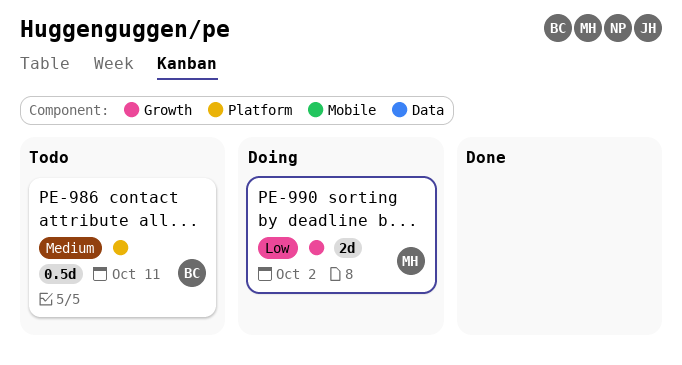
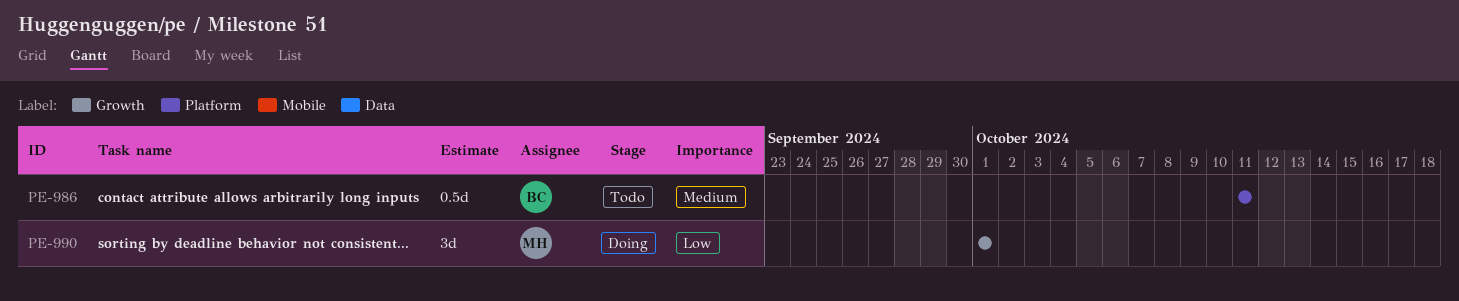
PE-990, estimate: 2d -> 3d
PE-990, due: Oct 2 -> Oct 1

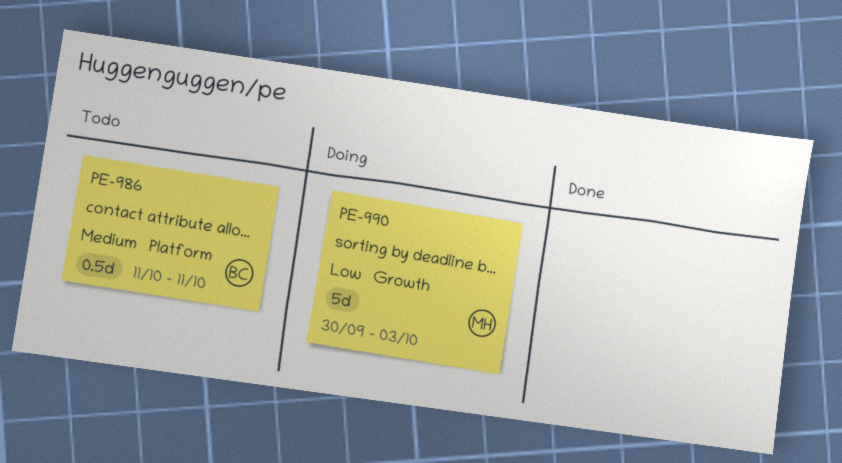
PE-990, estimate: 3d -> 5d
PE-990, start: Oct 1 -> Sep 30
PE-990, due: Oct 1 -> Oct 3

